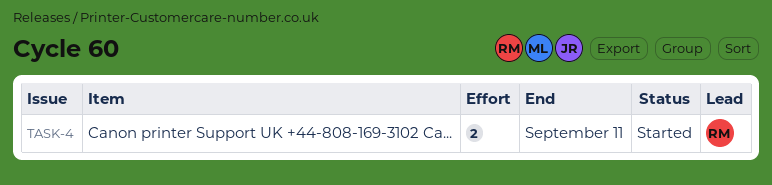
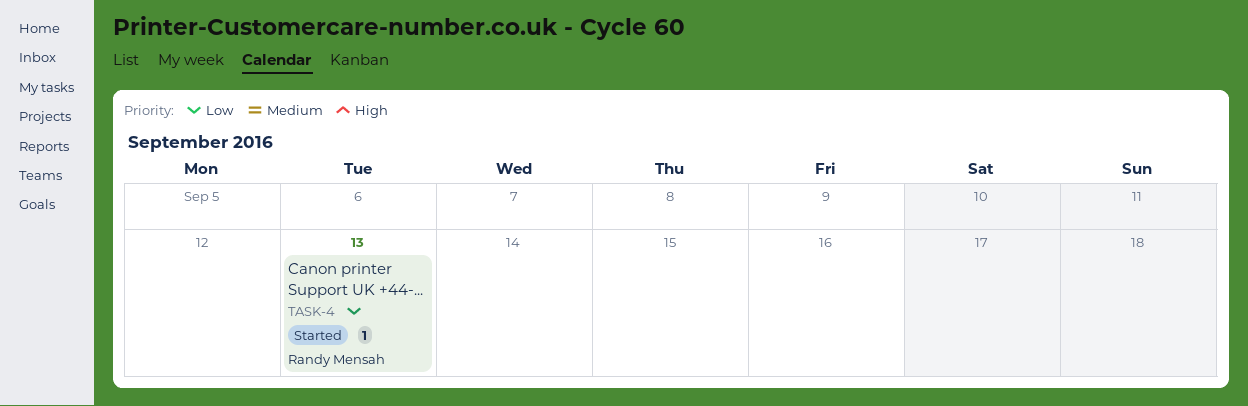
TASK-4, estimate: 2 -> 1
TASK-4, due: Sep 11 -> Sep 13

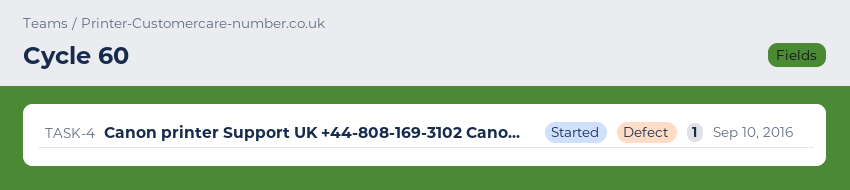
TASK-4, due: Sep 13 -> Sep 10

